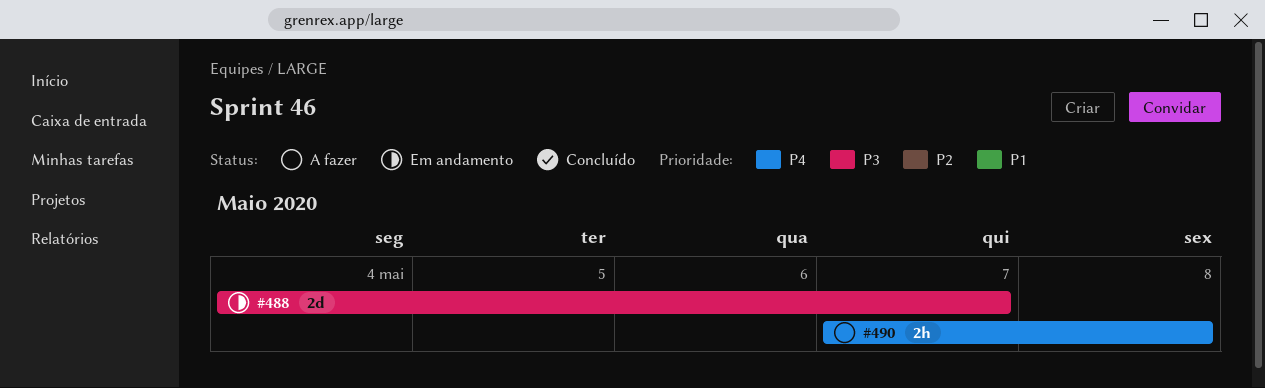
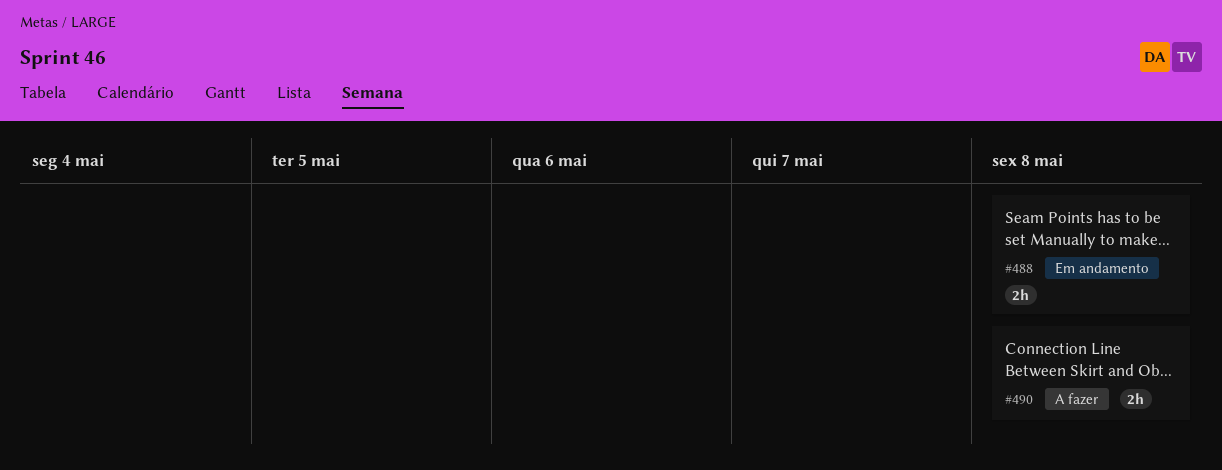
#488, estimate: 2d -> 2h
#488, due: May 7 -> May 8

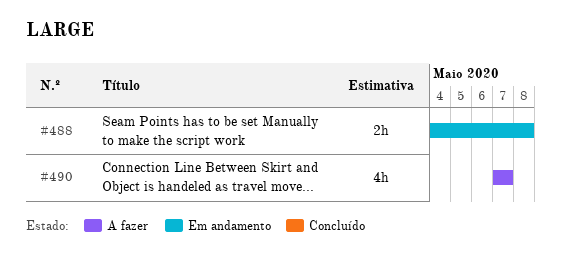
#490, estimate: 2h -> 4h
#490, due: May 8 -> May 7

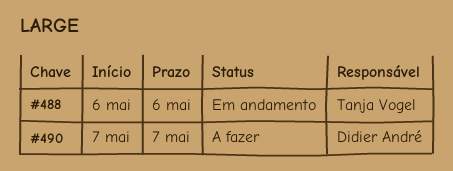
#488, start: May 4 -> May 6
#488, due: May 8 -> May 6

